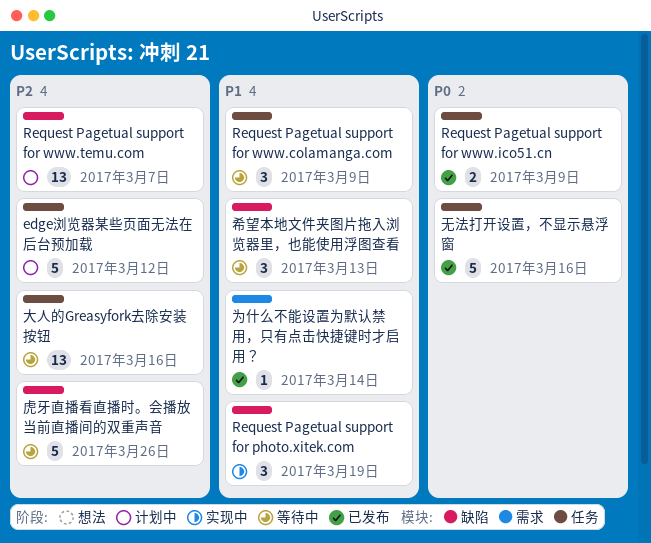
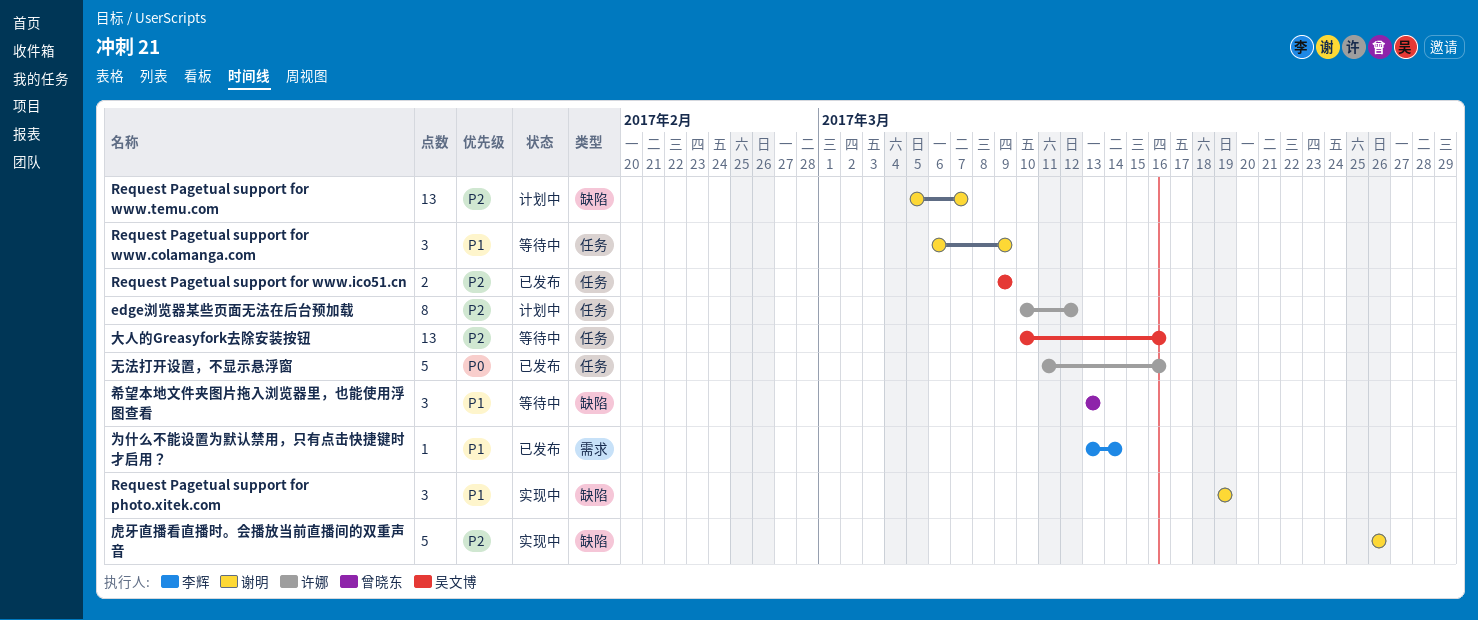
edge浏览器某些页面无法在后台预加载, estimate: 5 -> 8
Request Pagetual support for www.ico51.cn, priority: P0 -> P2
虎牙直播看直播时。会播放当前直播间的双重声音, status: 等待中 -> 实现中

